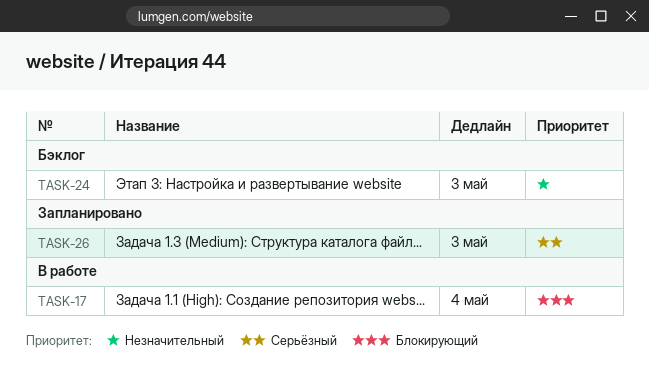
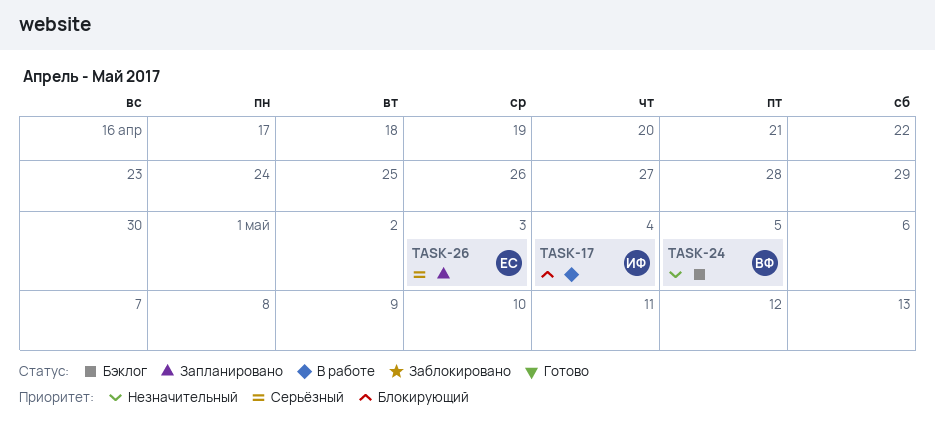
TASK-24, due: May 3 -> May 5

